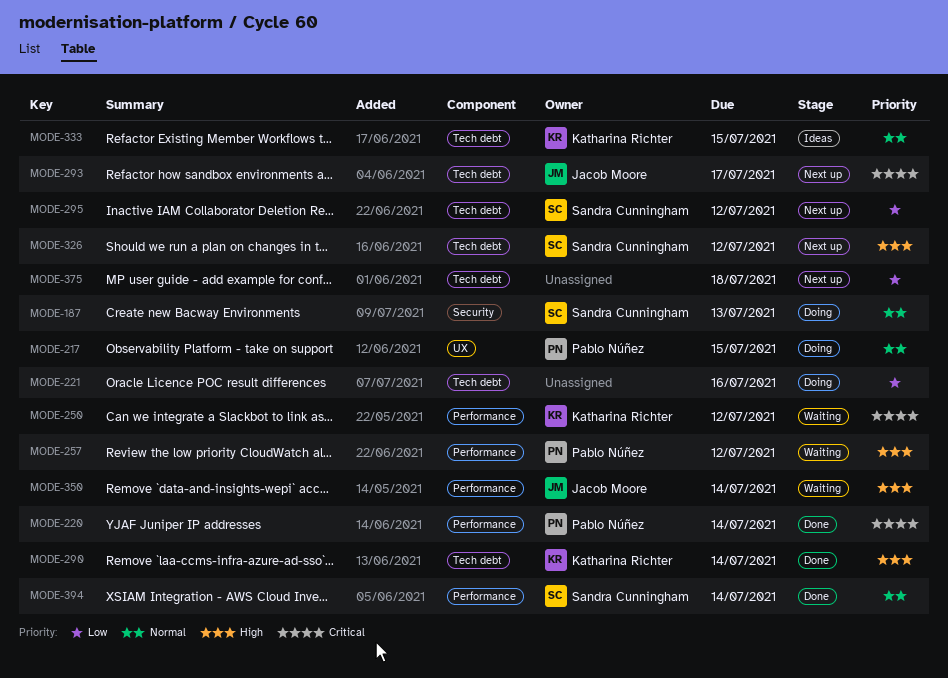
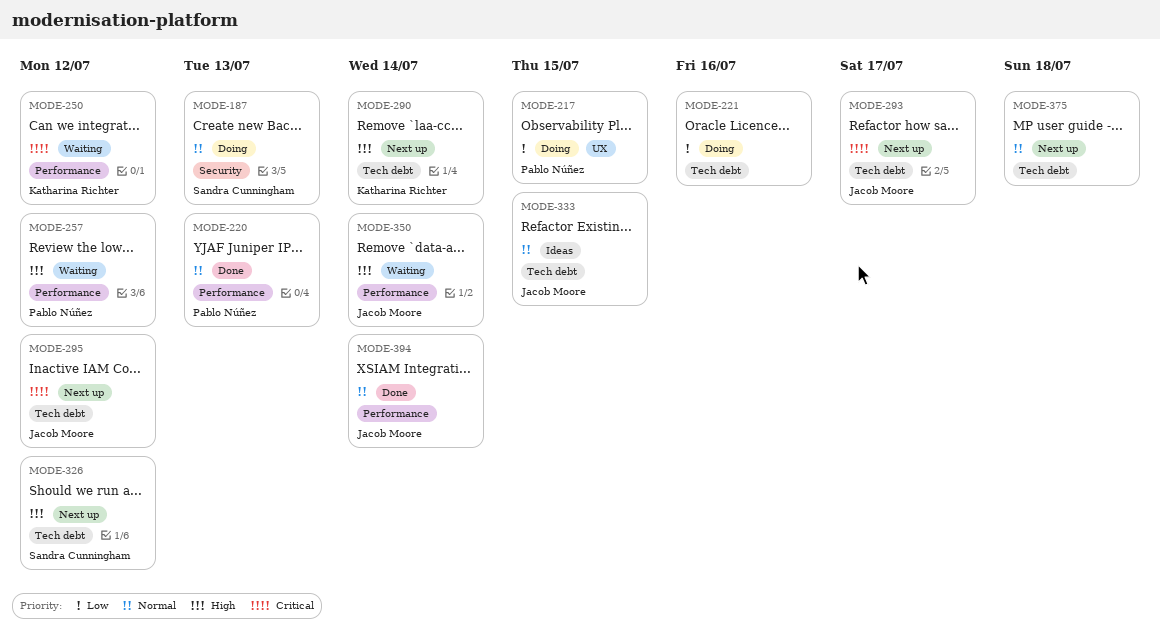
MODE-217, priority: Normal -> Low
MODE-220, priority: Critical -> Normal
MODE-220, due: Jul 14 -> Jul 13
MODE-290, status: Done -> Next up
MODE-295, owner: Sandra Cunningham -> Jacob Moore
MODE-295, priority: Low -> Critical
MODE-333, owner: Katharina Richter -> Jacob Moore
MODE-375, priority: Low -> Normal
MODE-394, owner: Sandra Cunningham -> Jacob Moore

